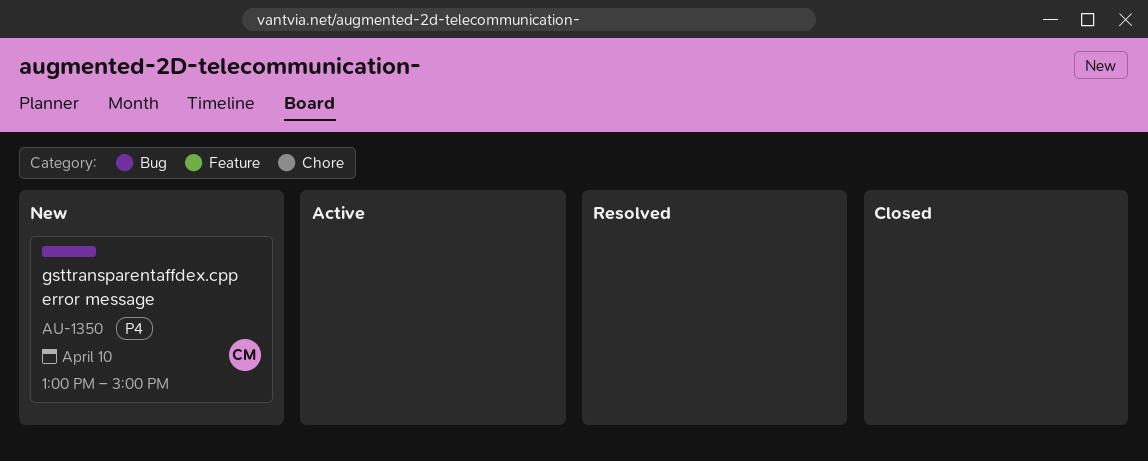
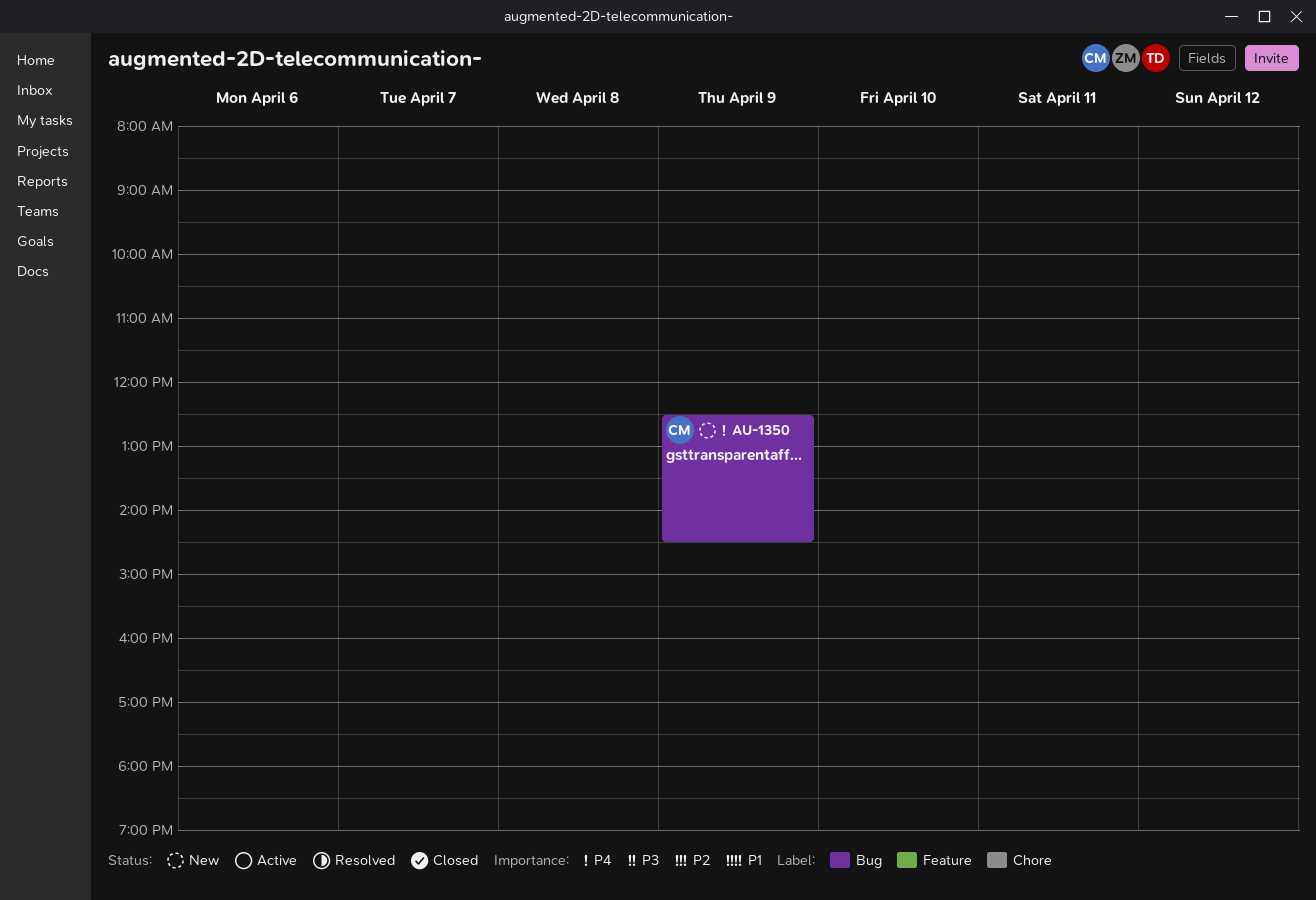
AU-1350, day: Apr 10 -> Apr 9
AU-1350, begins: 13:00 -> 12:30
AU-1350, ends: 15:00 -> 14:30

